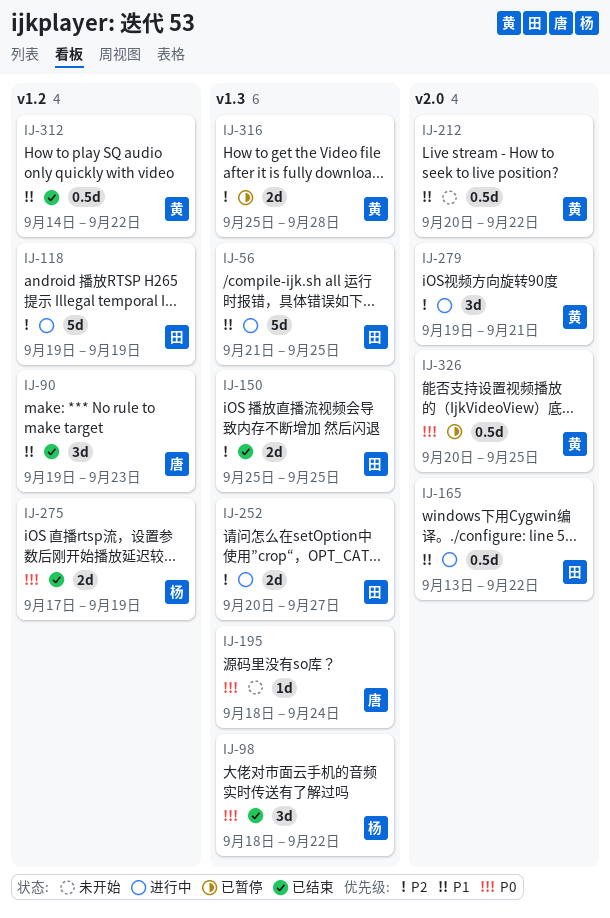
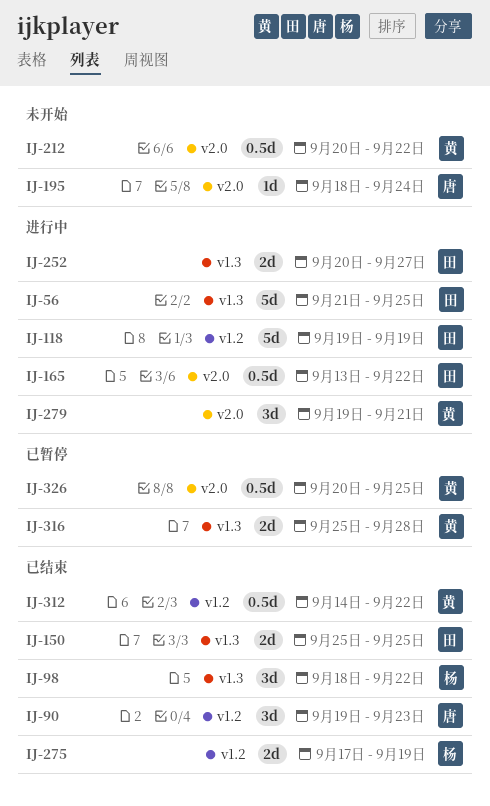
IJ-195, label: v1.3 -> v2.0

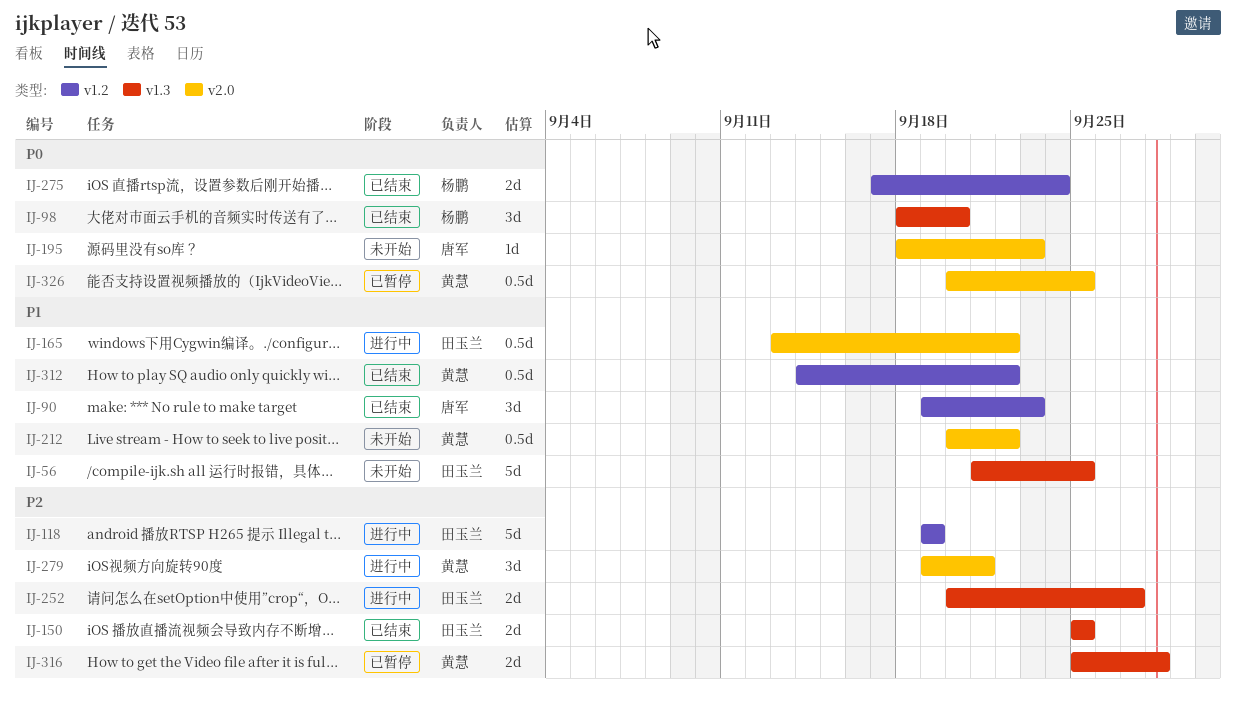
IJ-56, status: 进行中 -> 未开始
IJ-98, due: Sep 22 -> Sep 20
IJ-195, due: Sep 24 -> Sep 23
IJ-275, due: Sep 19 -> Sep 24

